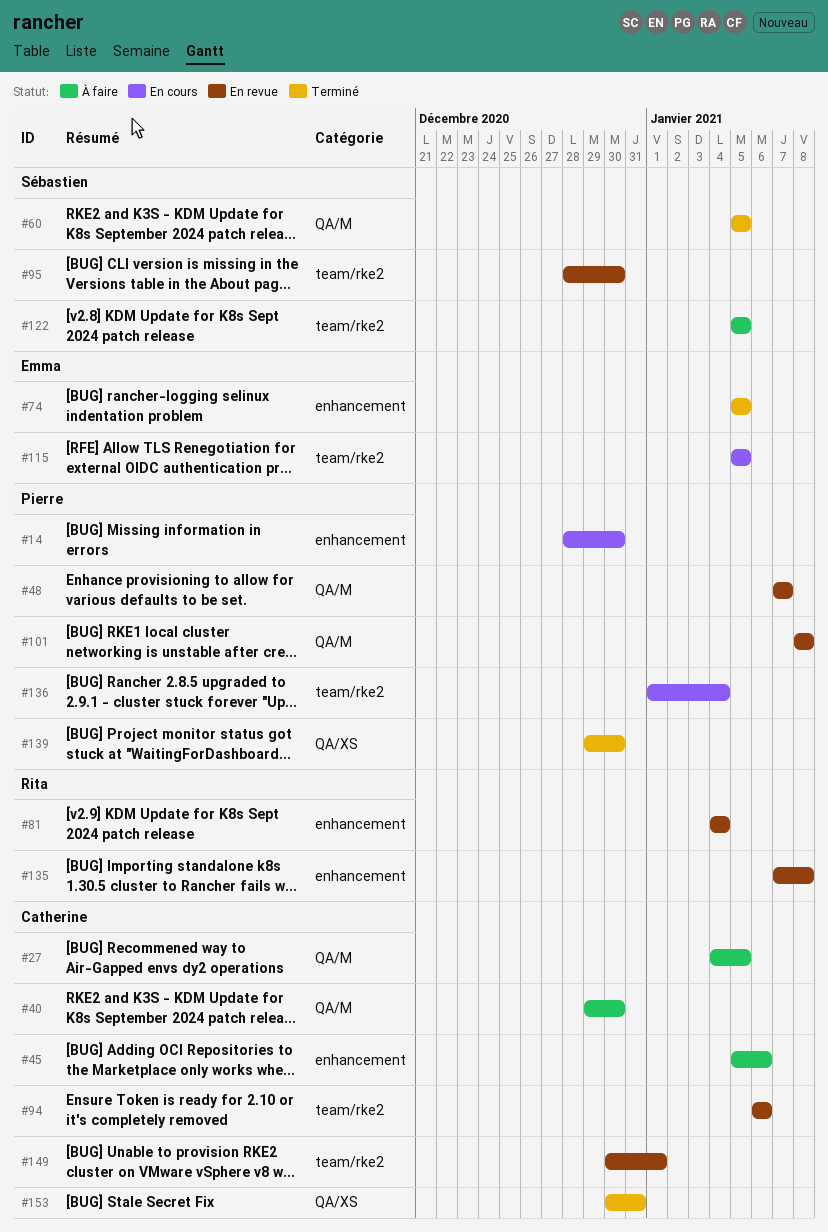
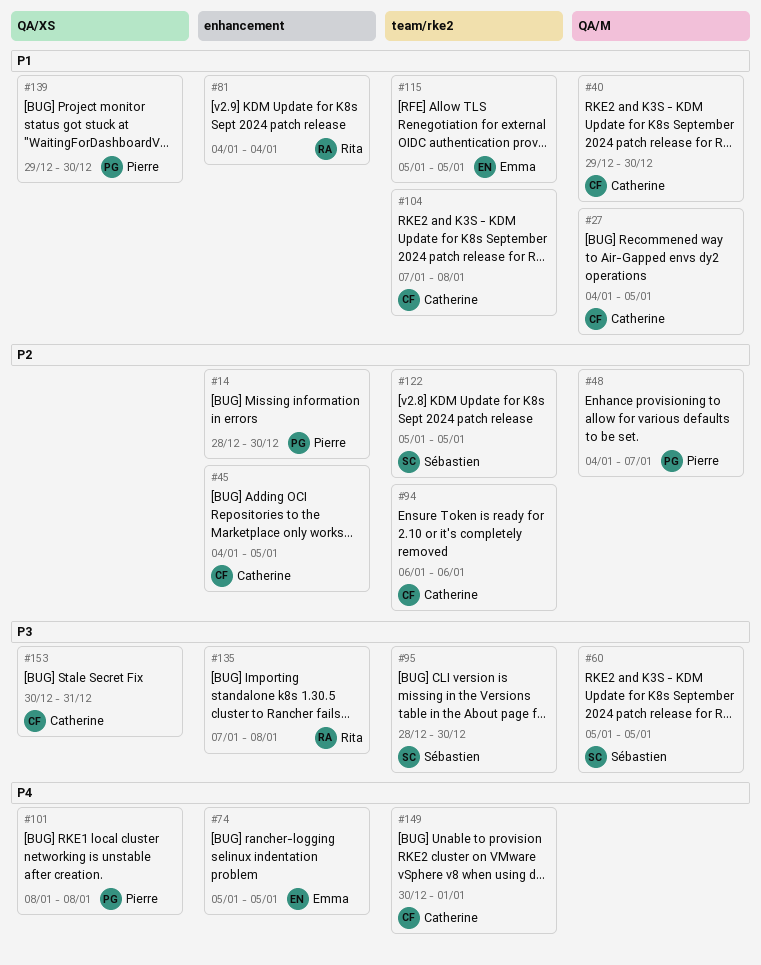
#45, start: Jan 5 -> Jan 4
#45, due: Jan 6 -> Jan 5
#48, start: Jan 7 -> Jan 4
#101, label: QA/M -> QA/XS
#104: none -> present
#136: present -> none

